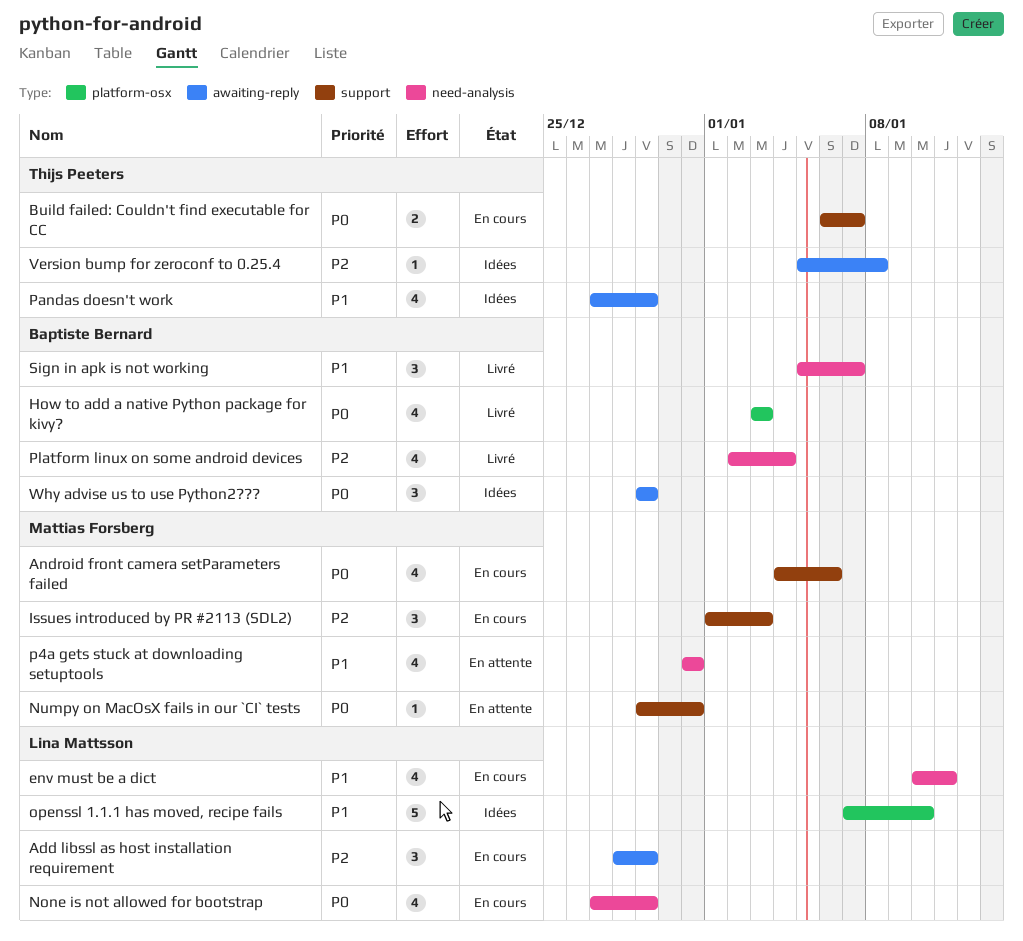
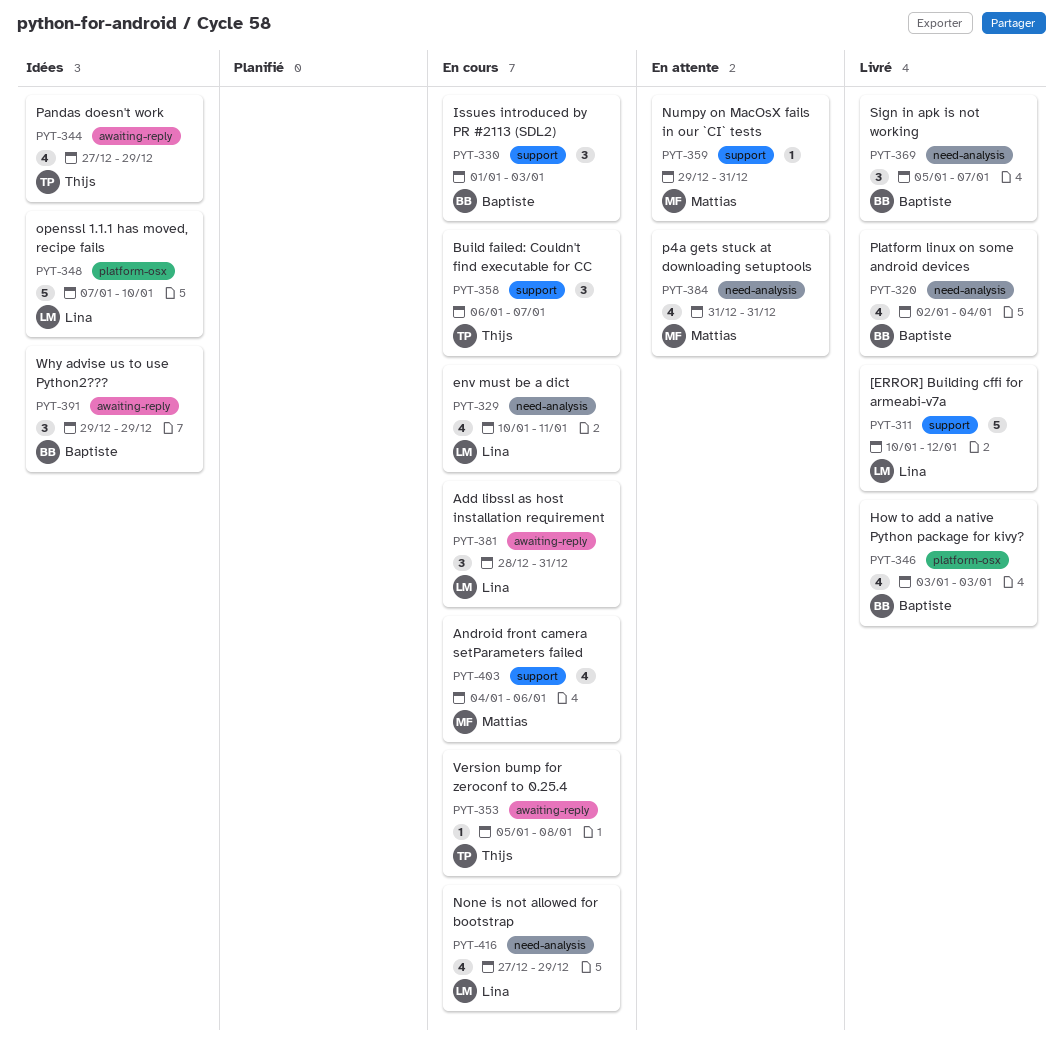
[ERROR] Building cffi for armeabi-v7a: none -> present
Add libssl as host installation requirement, due: Dec 29 -> Dec 31
Build failed: Couldn't find executable for CC, estimate: 2 -> 3
Issues introduced by PR #2113 (SDL2), owner: Mattias Forsberg -> Baptiste Bernard
Version bump for zeroconf to 0.25.4, status: Idées -> En cours

